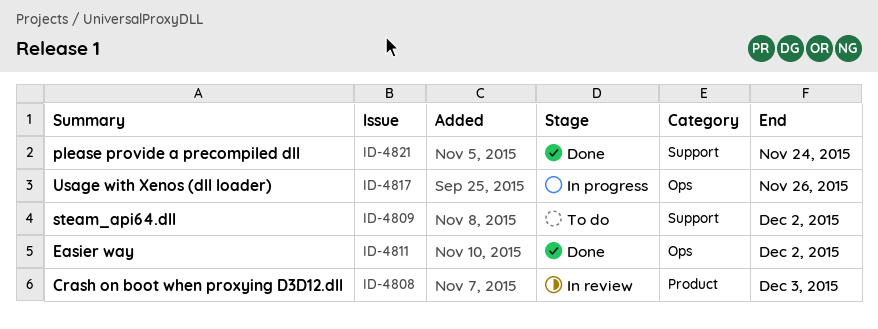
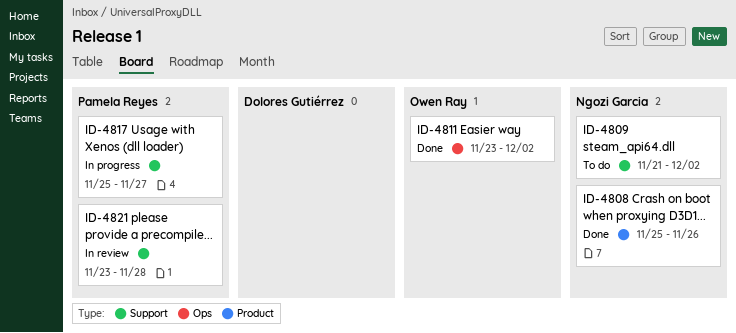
ID-4808, status: In review -> Done
ID-4808, due: Dec 3 -> Nov 26
ID-4817, label: Ops -> Support
ID-4817, due: Nov 26 -> Nov 27
ID-4821, status: Done -> In review
ID-4821, due: Nov 24 -> Nov 28

